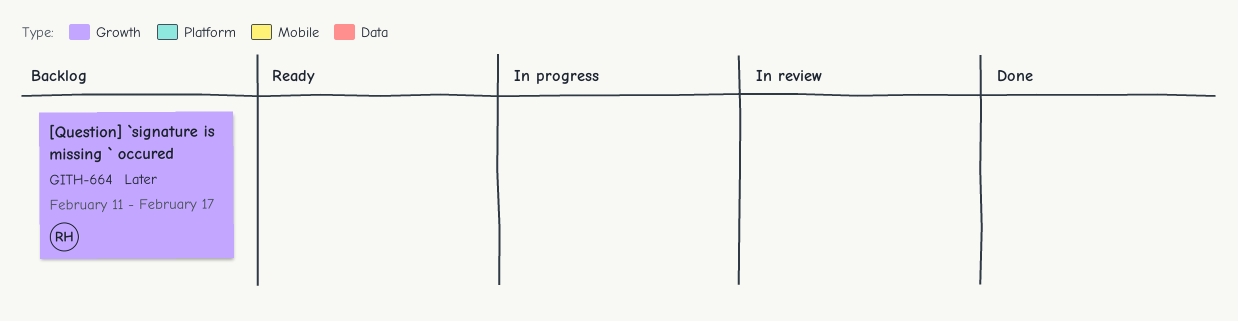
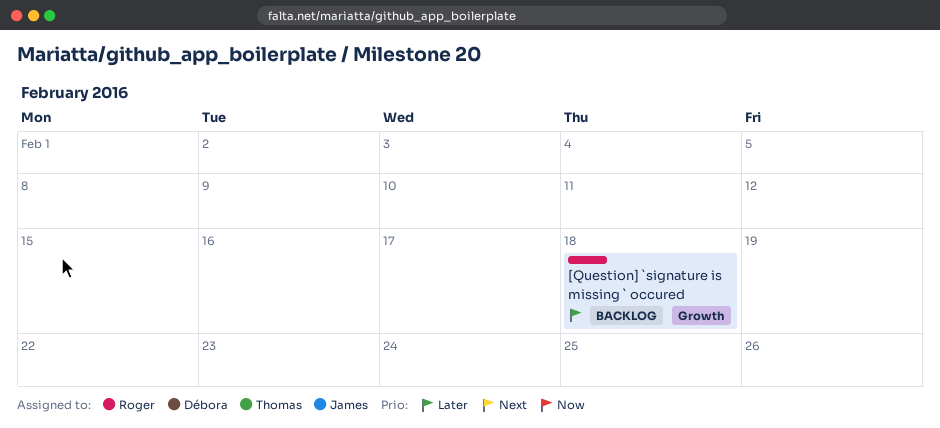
[Question] `signature is missing ` occured, due: Feb 17 -> Feb 18

